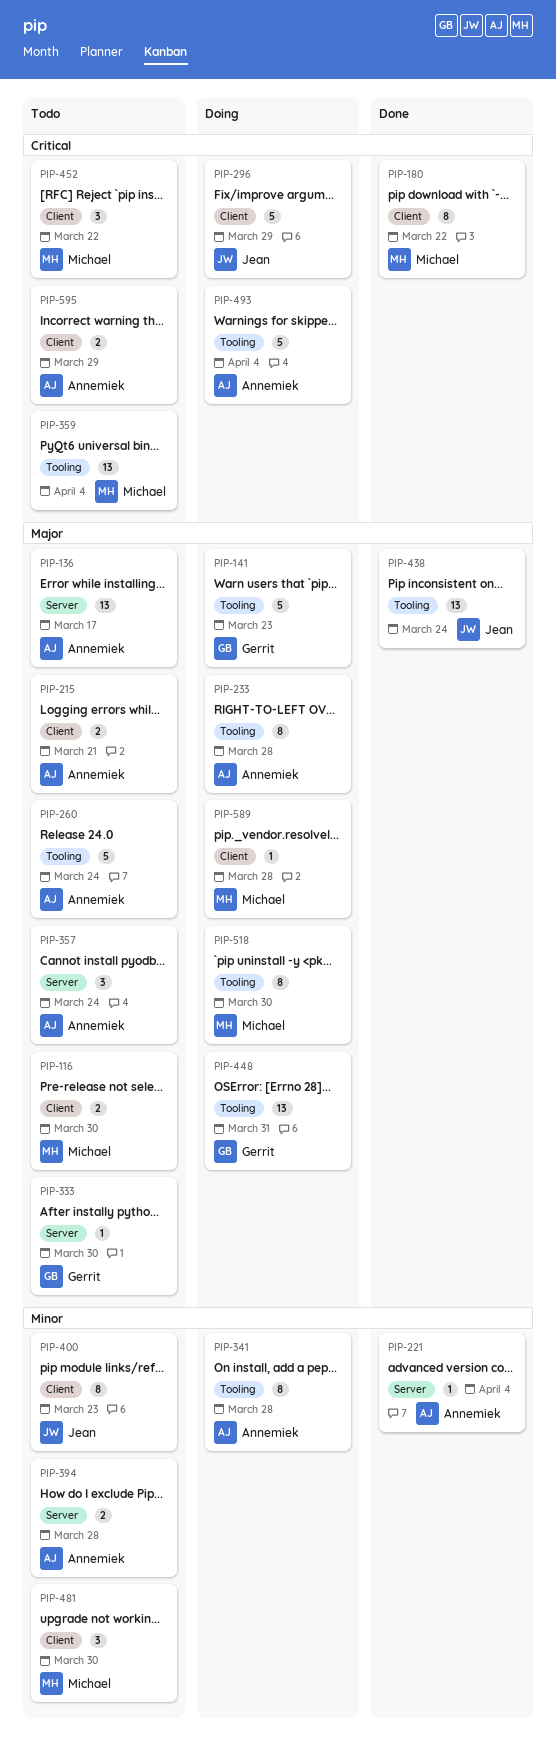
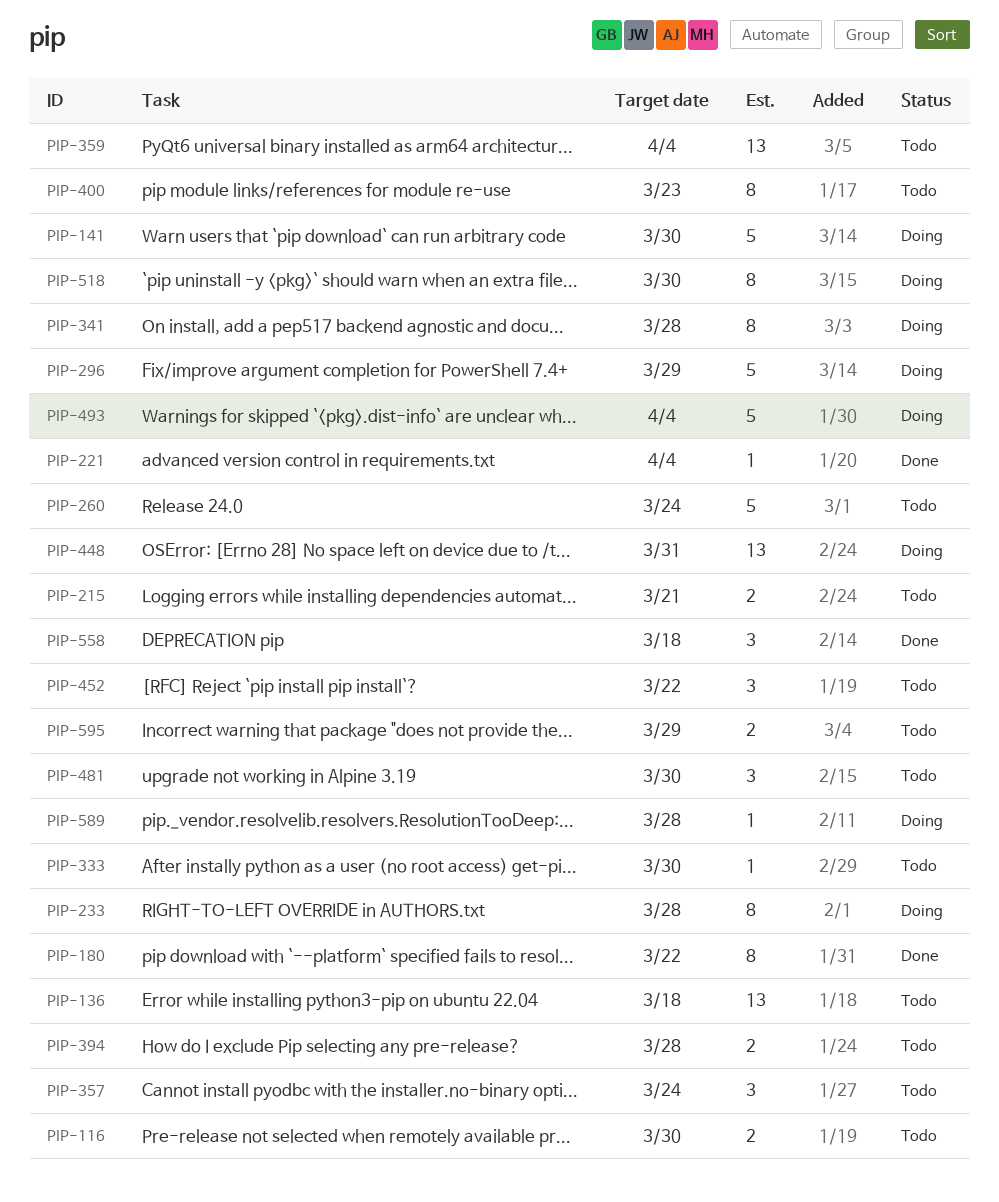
PIP-136, due: Mar 17 -> Mar 18
PIP-141, due: Mar 23 -> Mar 30
PIP-438: present -> none
PIP-558: none -> present

